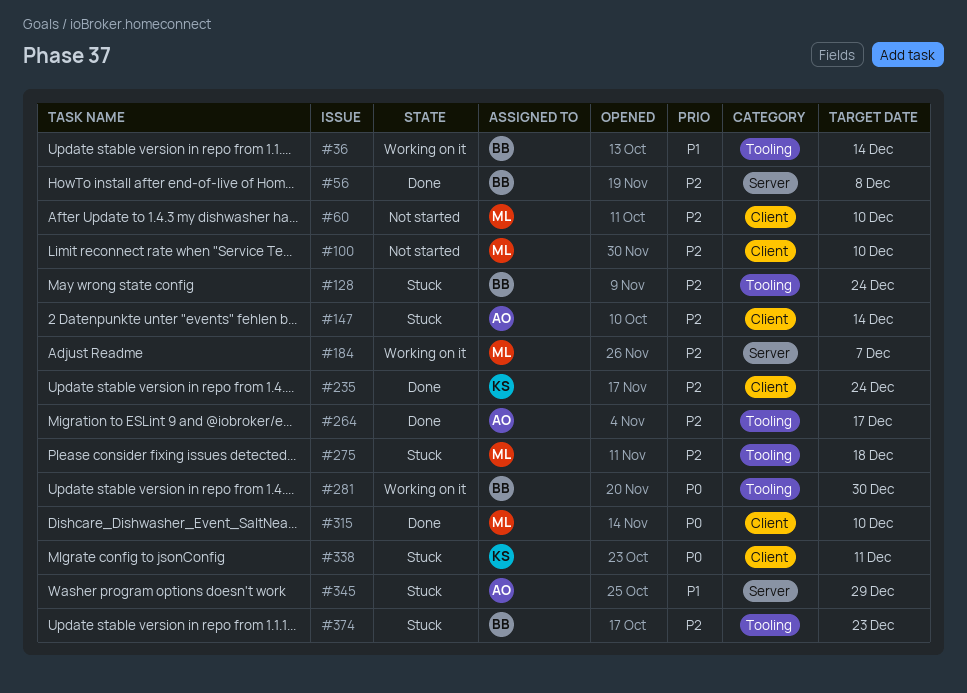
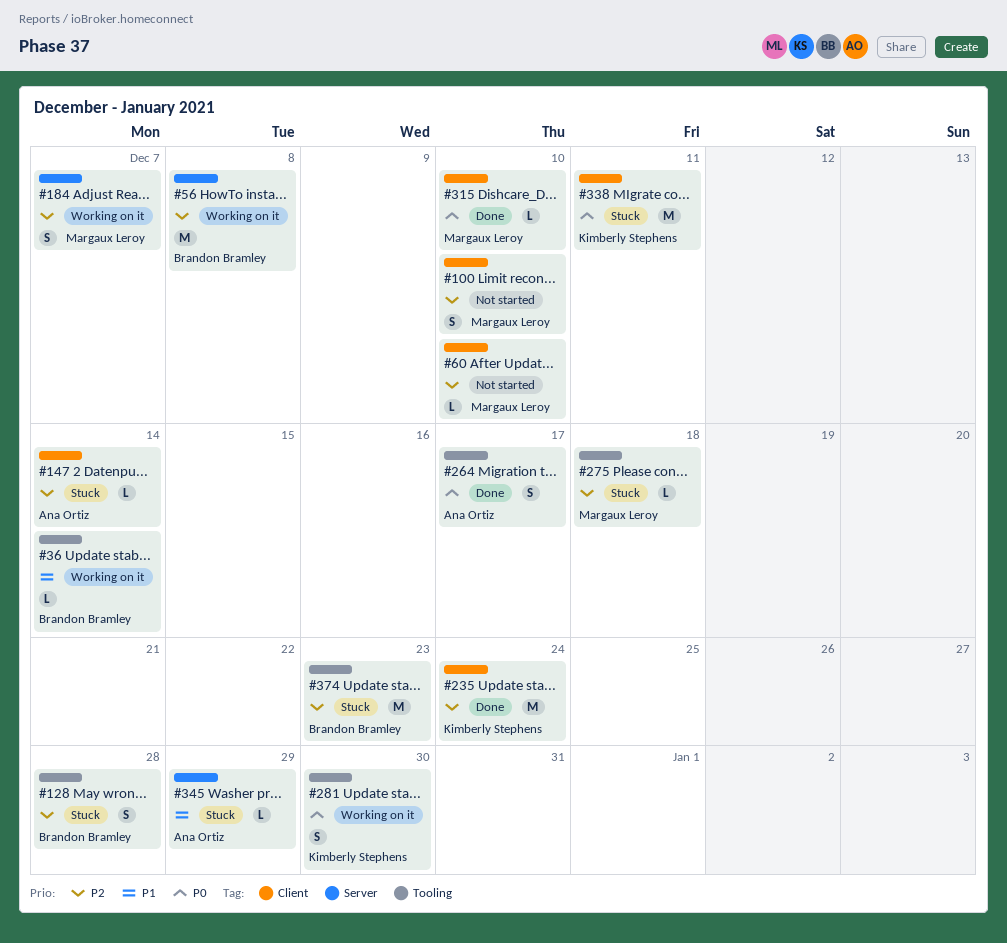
#56, status: Done -> Working on it
#128, due: Dec 24 -> Dec 28
#264, priority: P2 -> P0
#281, owner: Brandon Bramley -> Kimberly Stephens

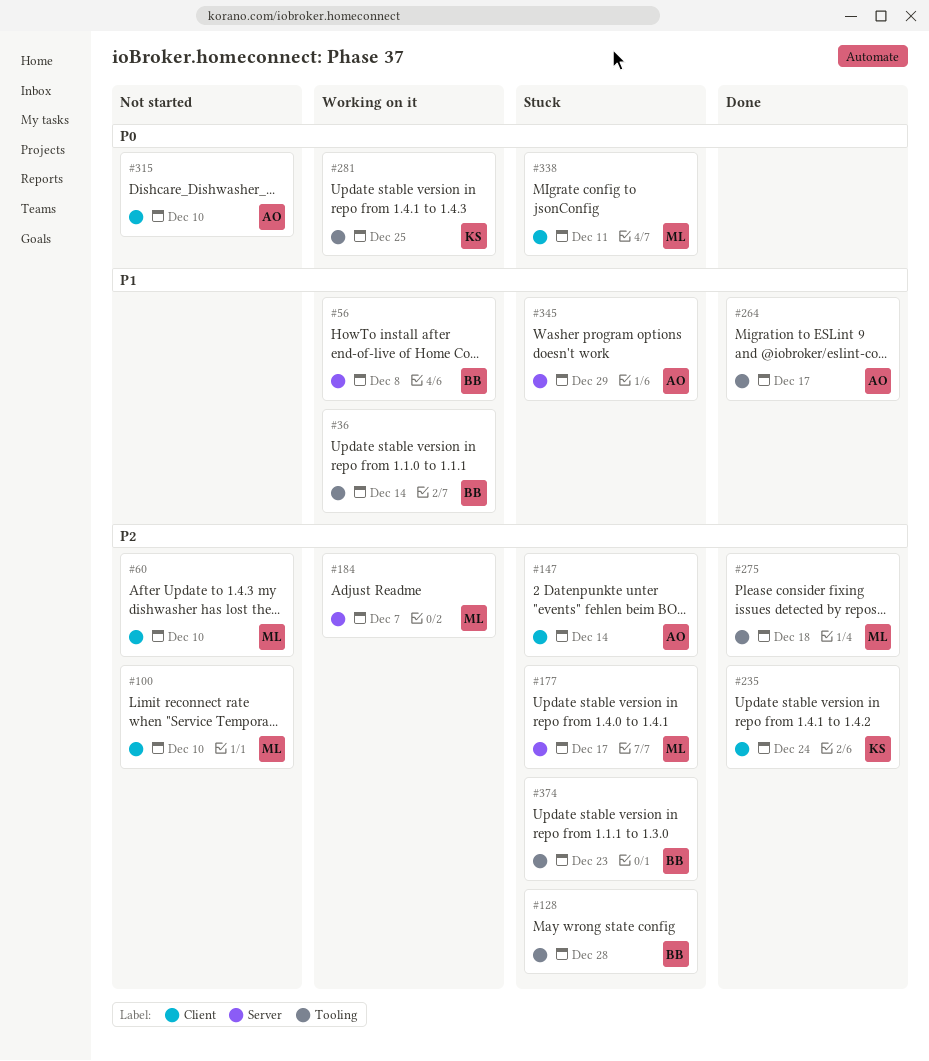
#56, priority: P2 -> P1
#177: none -> present
#264, priority: P0 -> P1
#275, status: Stuck -> Done
#281, due: Dec 30 -> Dec 25
#315, status: Done -> Not started
#315, owner: Margaux Leroy -> Ana Ortiz
#338, owner: Kimberly Stephens -> Margaux Leroy

